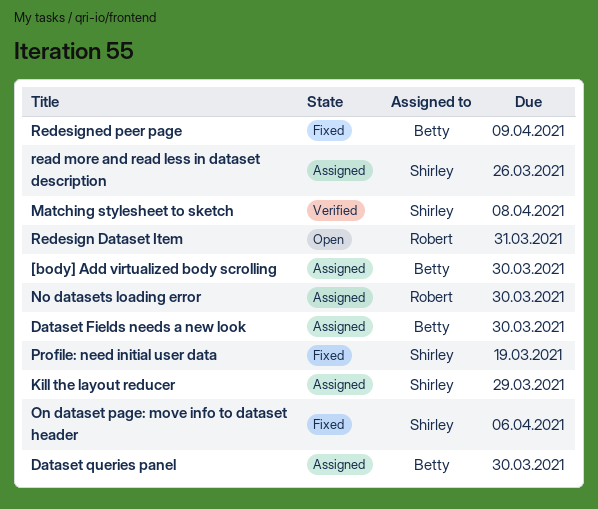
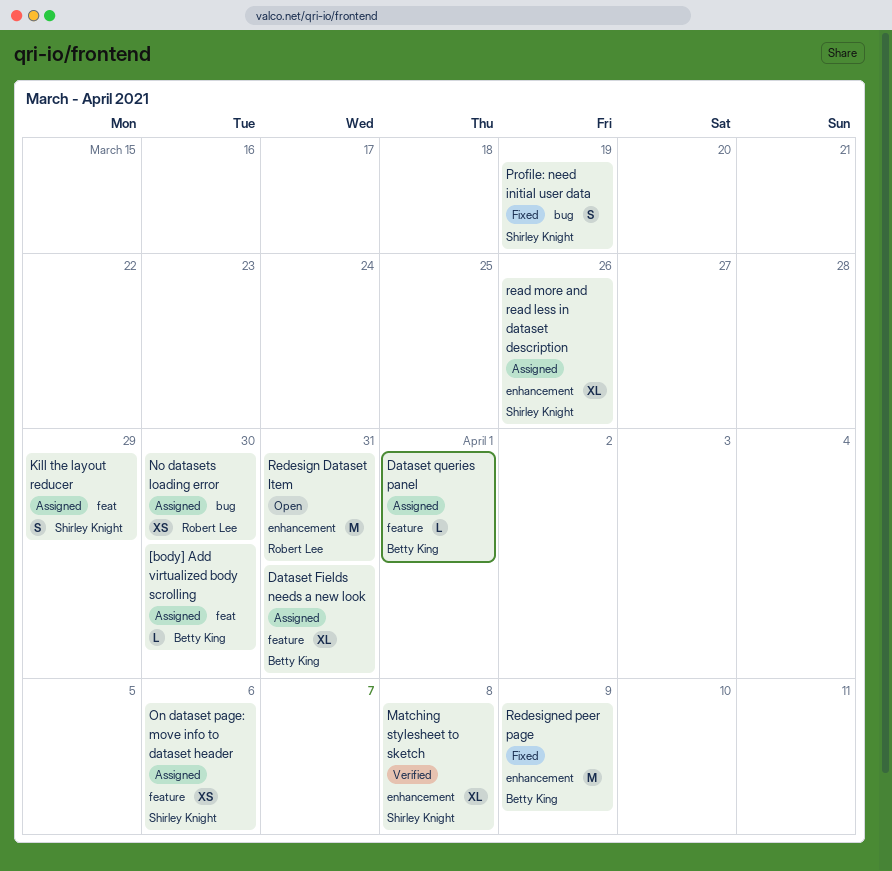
Dataset Fields needs a new look, due: Mar 30 -> Mar 31
Dataset queries panel, due: Mar 30 -> Apr 1
On dataset page: move info to dataset header, status: Fixed -> Assigned

